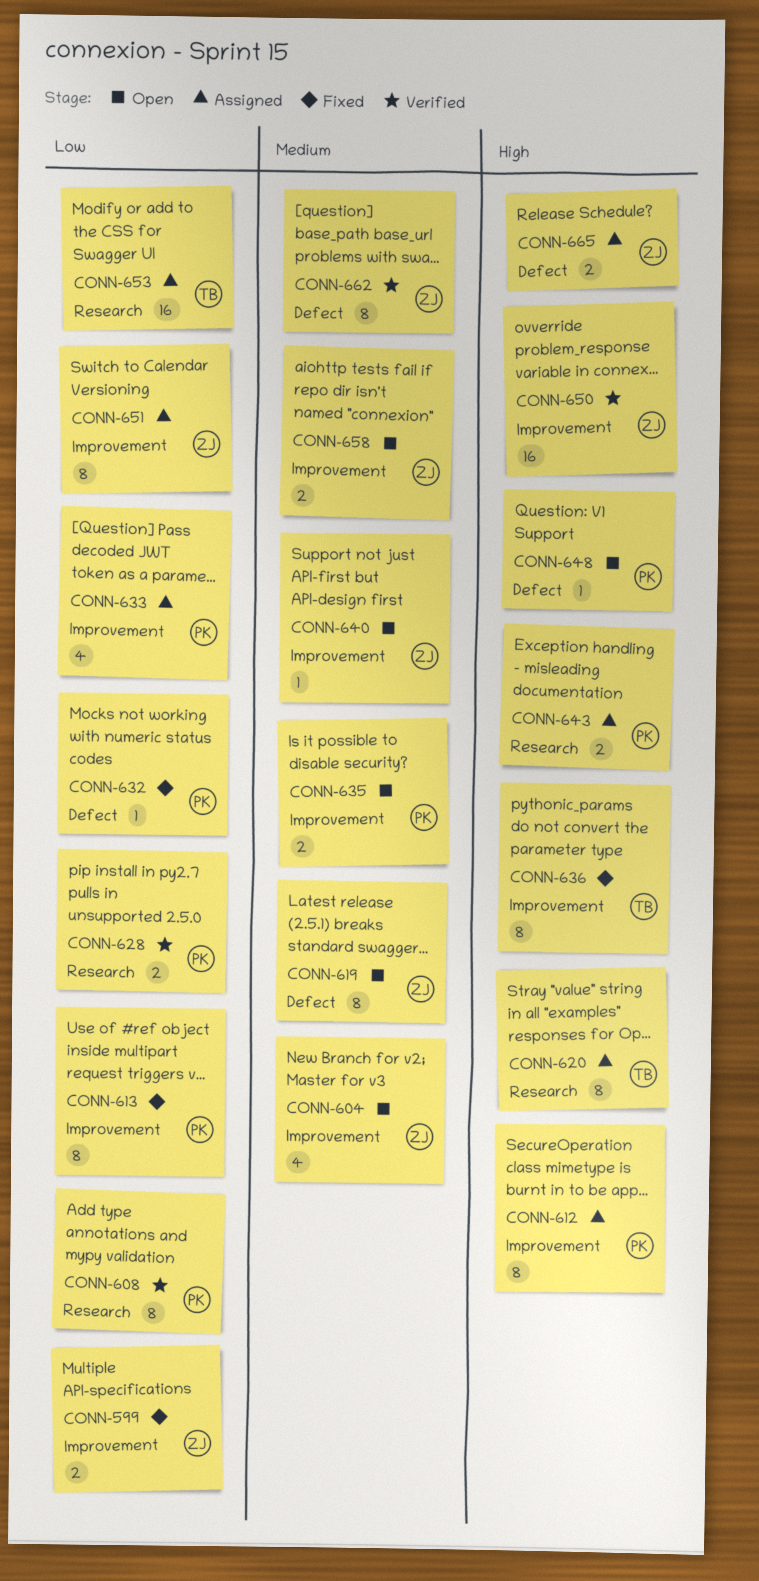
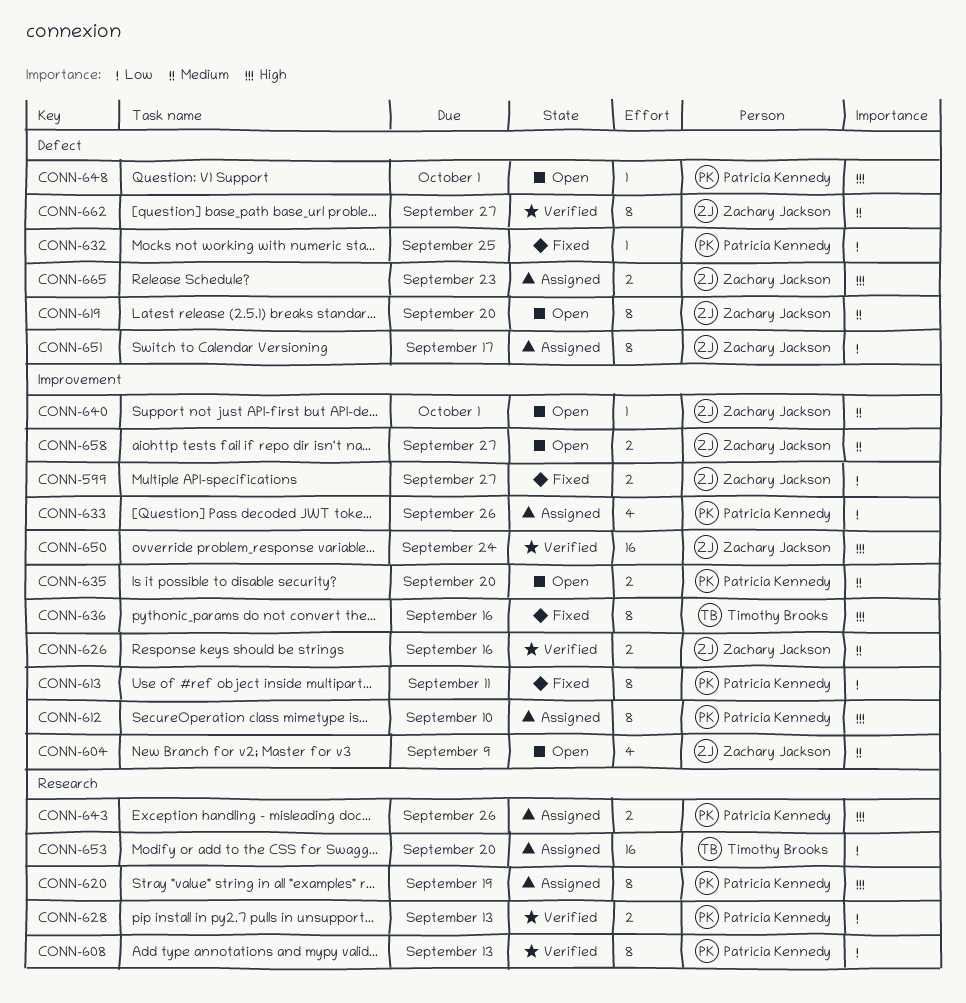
CONN-620, owner: Timothy Brooks -> Patricia Kennedy
CONN-626: none -> present
CONN-651, label: Improvement -> Defect

